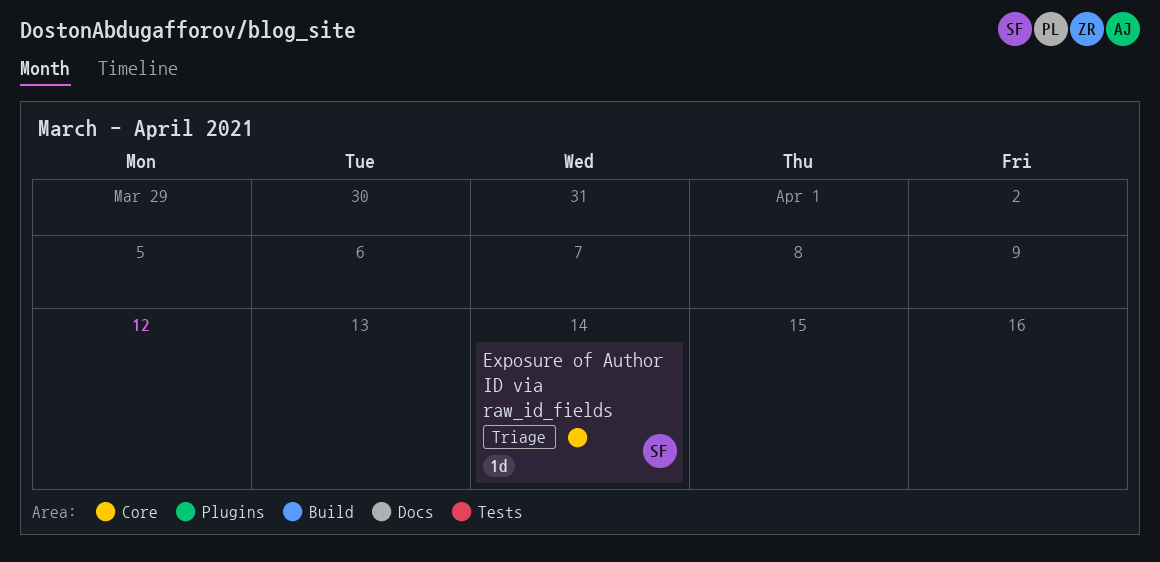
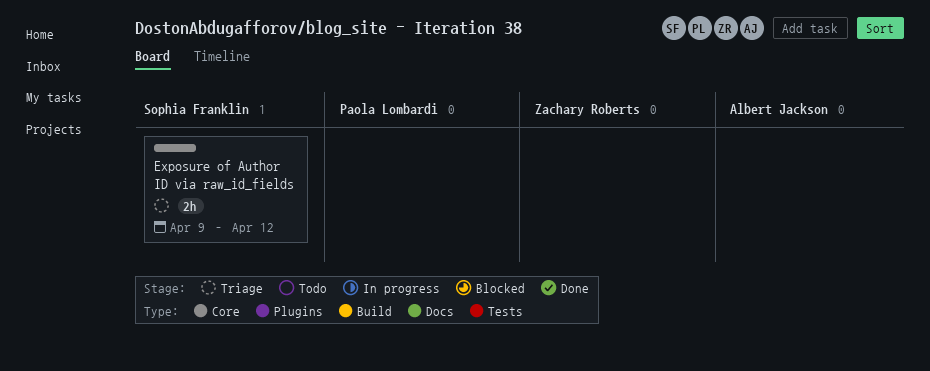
Exposure of Author ID via raw_id_fields, estimate: 1d -> 2h
Exposure of Author ID via raw_id_fields, due: Apr 14 -> Apr 12

